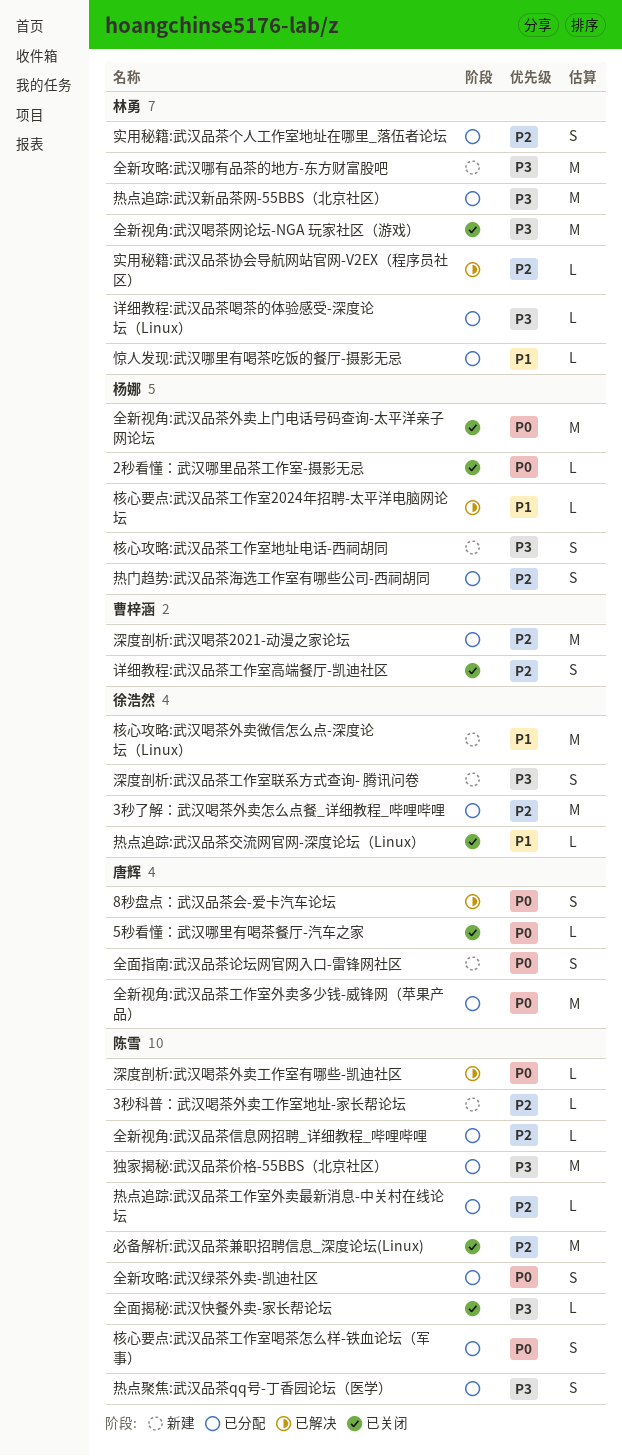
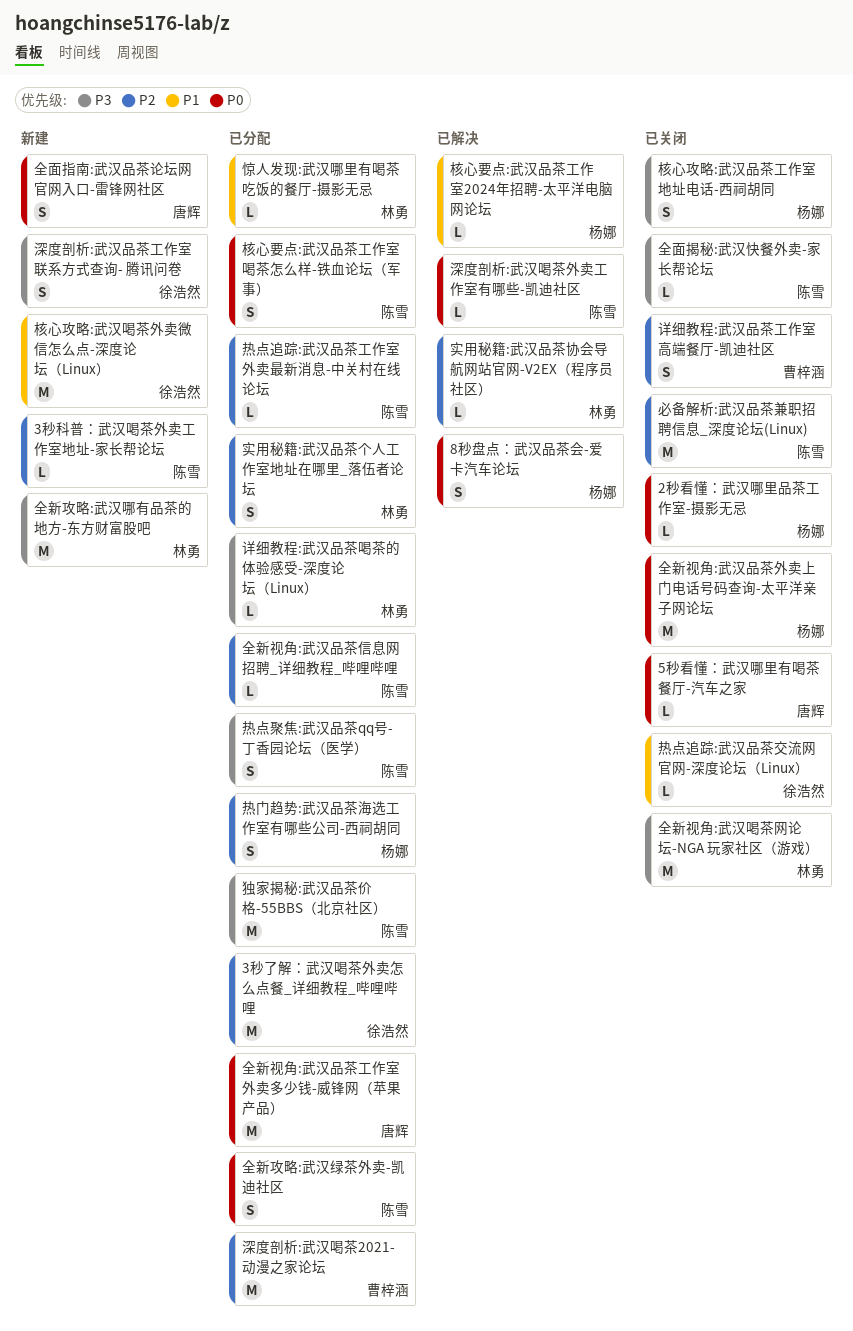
8秒盘点：武汉品茶会-爱卡汽车论坛, owner: 唐辉 -> 杨娜
核心攻略:武汉品茶工作室地址电话-西祠胡同, status: 新建 -> 已关闭
热点追踪:武汉新品茶网-55BBS（北京社区）: present -> none

